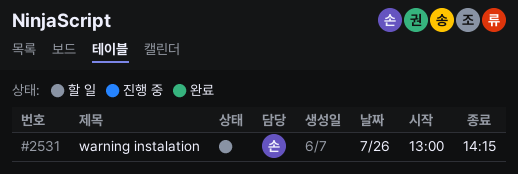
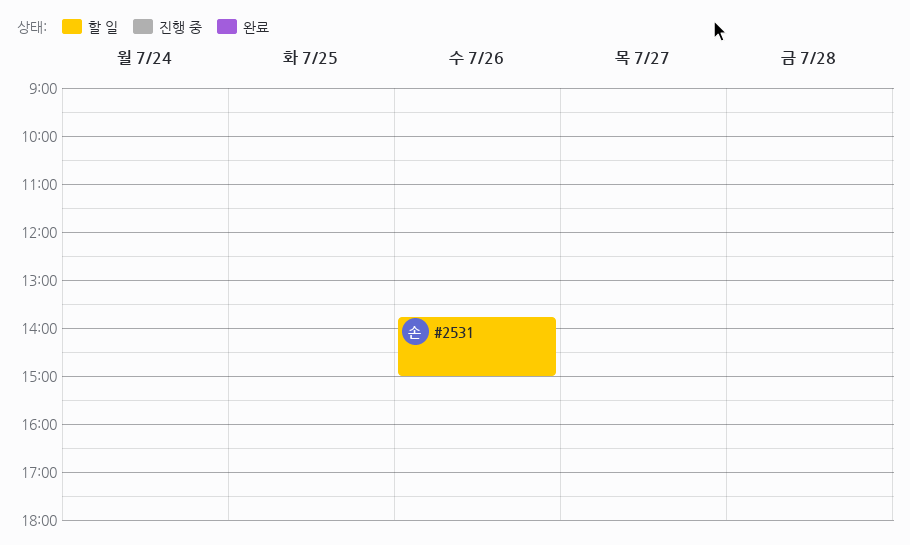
#2531, begins: 13:00 -> 13:45
#2531, ends: 14:15 -> 15:00

